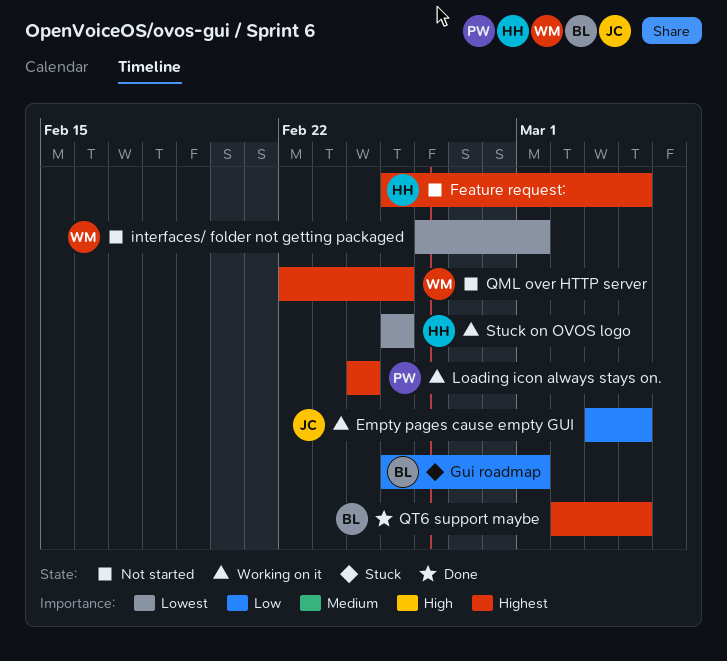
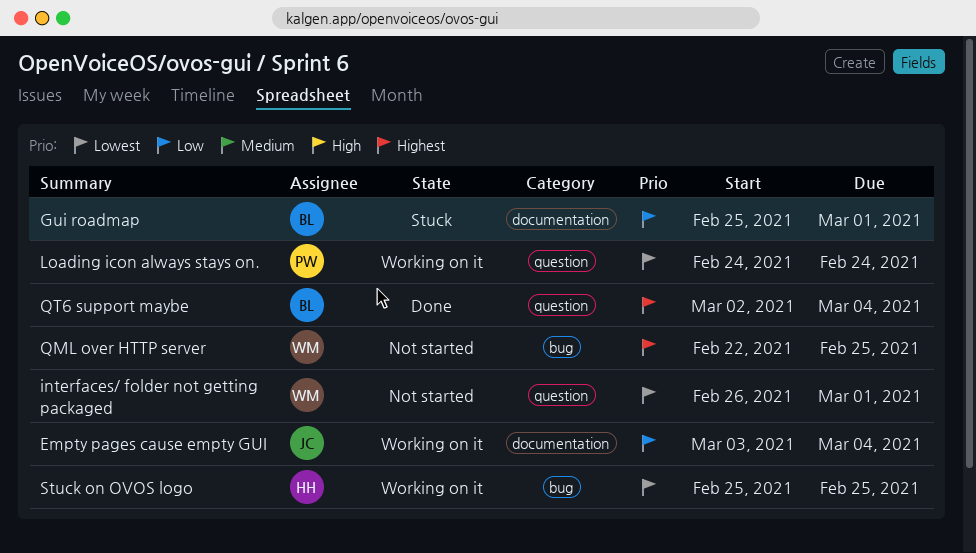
Feature request:: present -> none
Loading icon always stays on., priority: Highest -> Lowest

